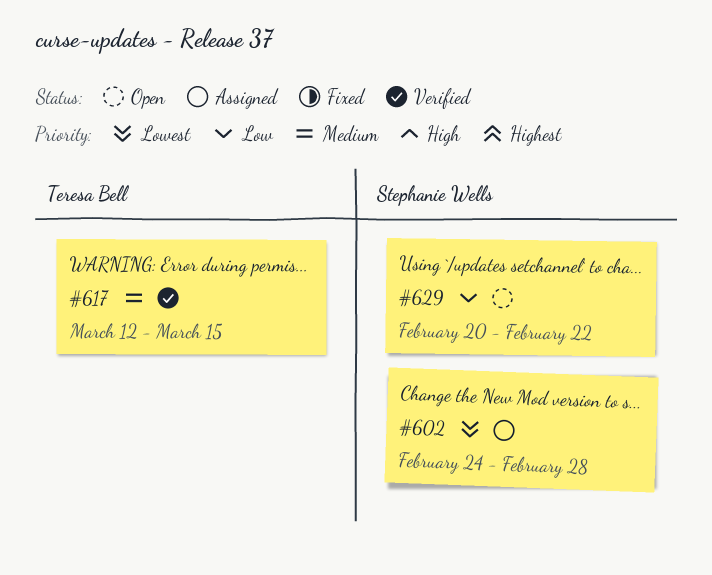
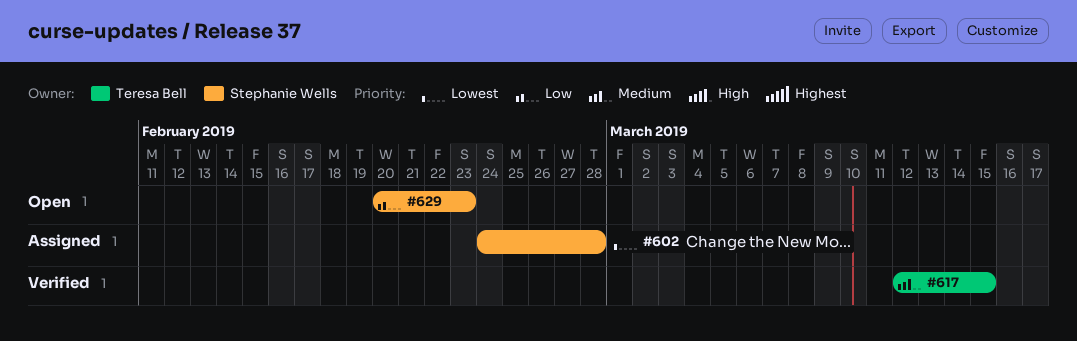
#629, due: Feb 22 -> Feb 23

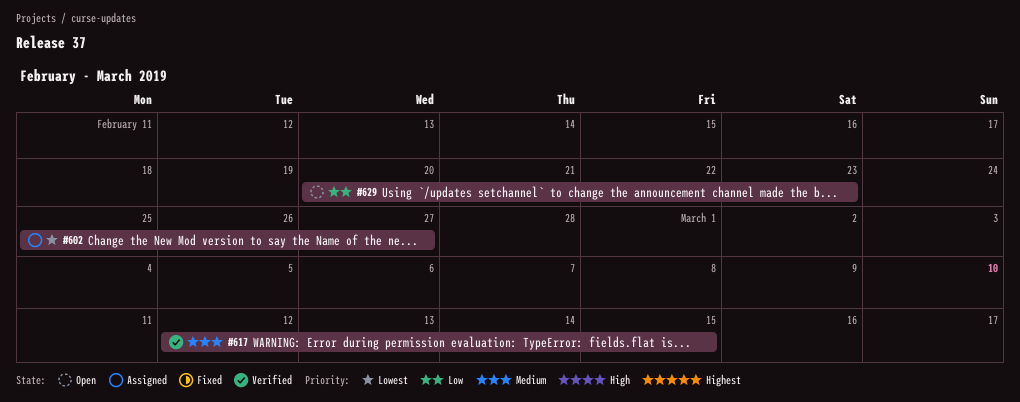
#602, start: Feb 24 -> Feb 25
#602, due: Feb 28 -> Feb 27

